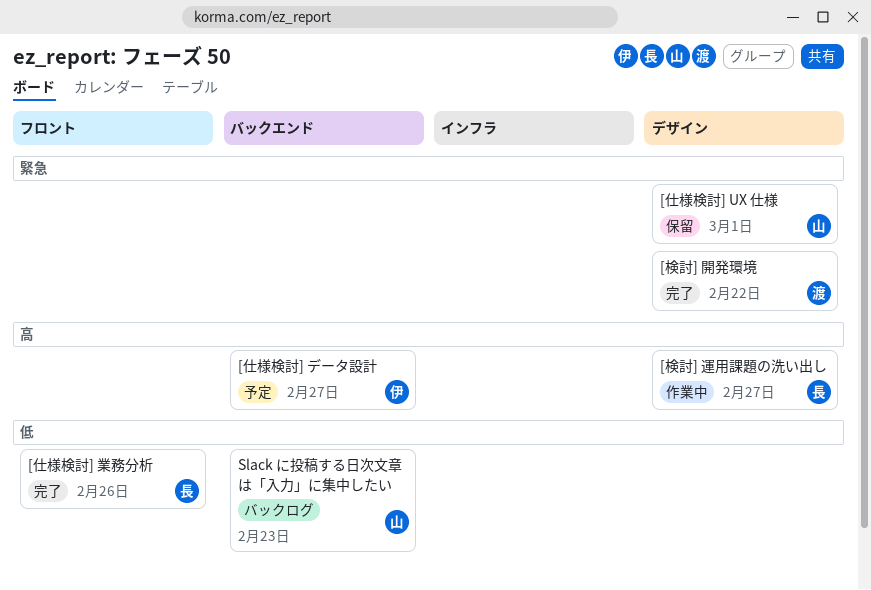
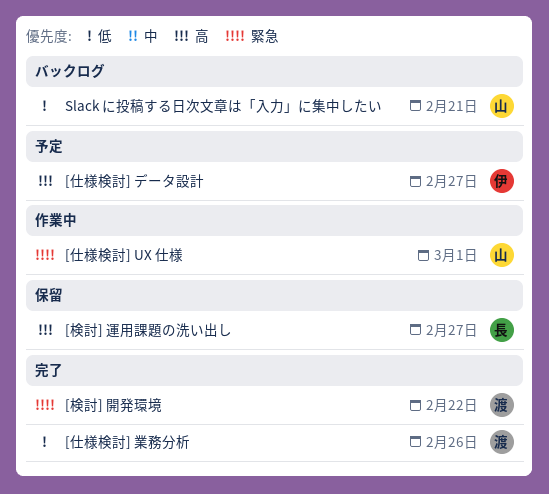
[仕様検討] UX 仕様, status: 保留 -> 作業中
[仕様検討] 業務分析, owner: 長 -> 渡
[検討] 運用課題の洗い出し, status: 作業中 -> 保留
Slack に投稿する日次文章は「入力」に集中したい, due: Feb 23 -> Feb 21

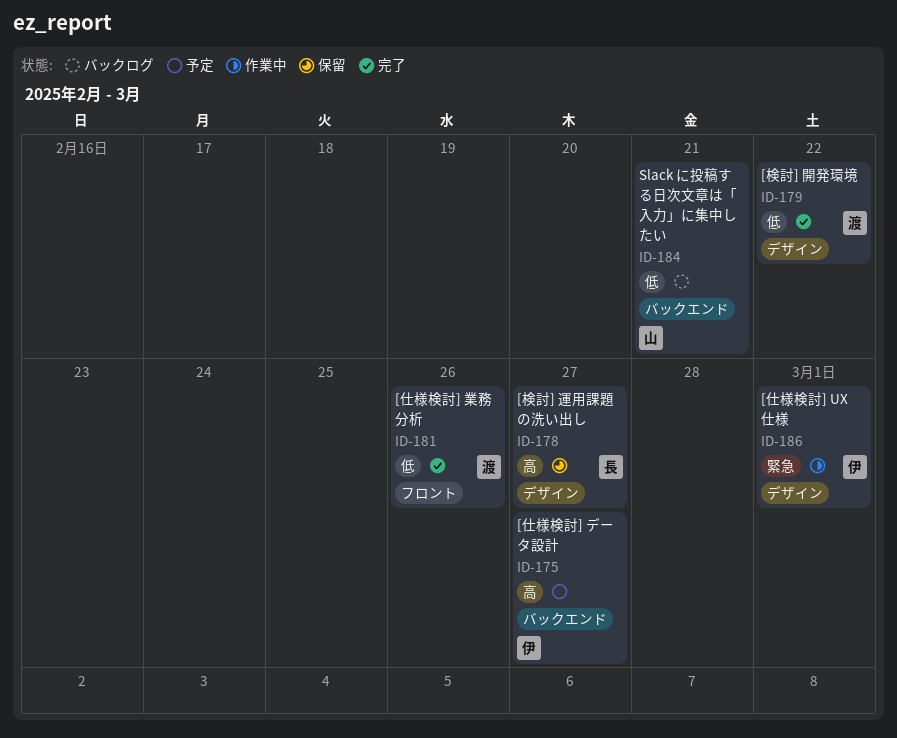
[仕様検討] UX 仕様, owner: 山 -> 伊
[検討] 開発環境, priority: 緊急 -> 低

